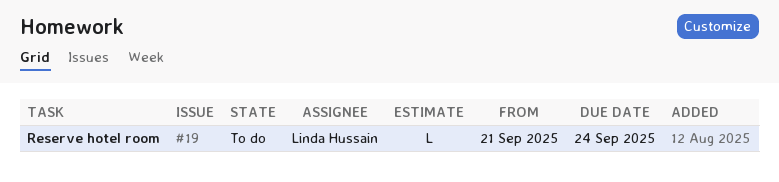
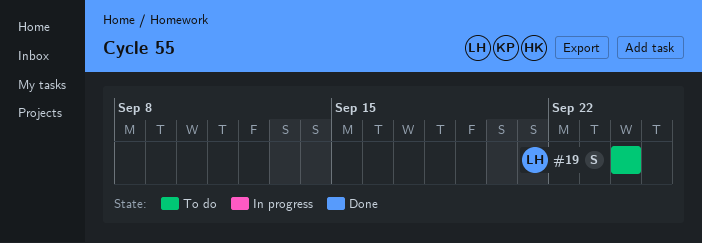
#19, estimate: L -> S
#19, start: Sep 21 -> Sep 24

